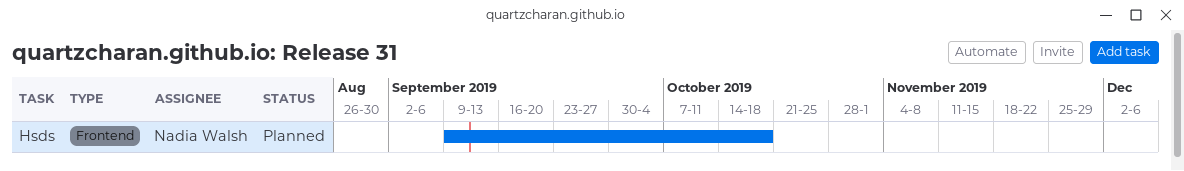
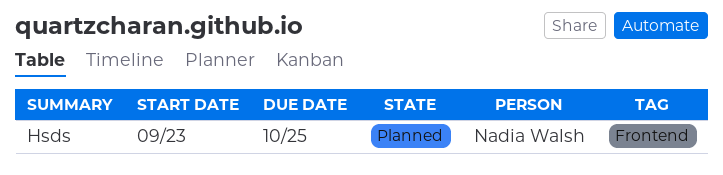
Hsds, start: Sep 9 -> Sep 23
Hsds, due: Oct 18 -> Oct 25

